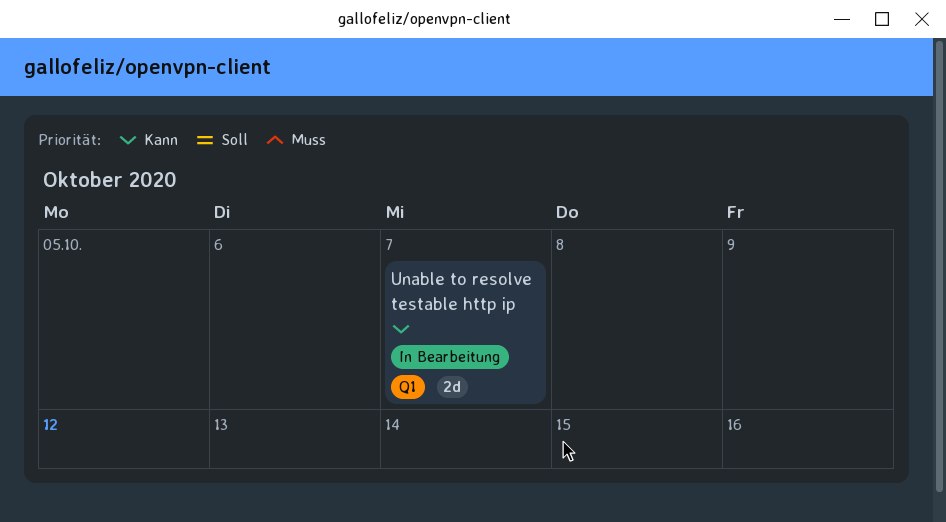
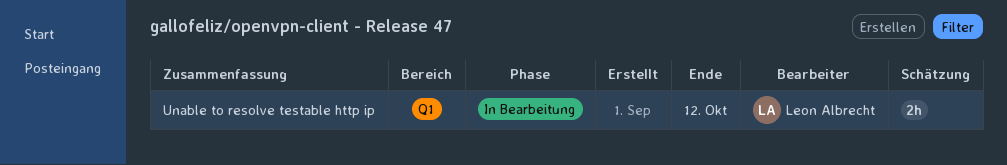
Unable to resolve testable http ip, estimate: 2d -> 2h
Unable to resolve testable http ip, due: Oct 7 -> Oct 12

